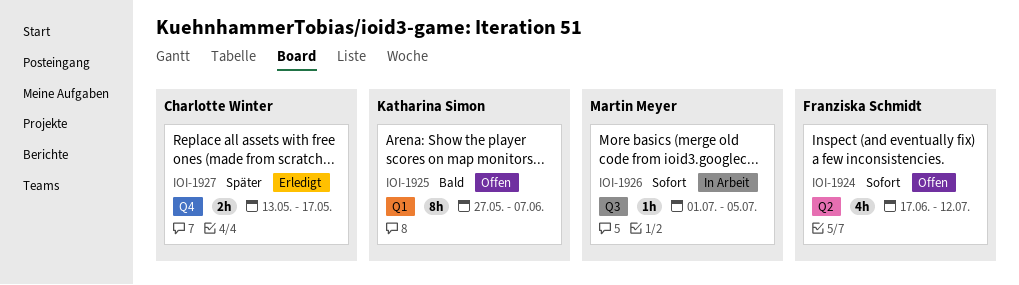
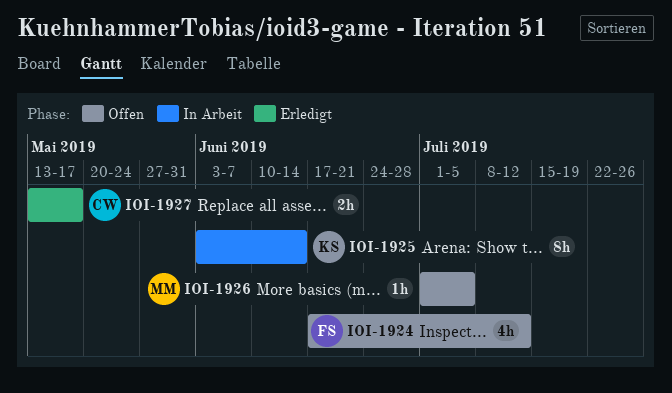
IOI-1925, status: Offen -> In Arbeit
IOI-1925, start: May 27 -> Jun 3
IOI-1925, due: Jun 7 -> Jun 14
IOI-1926, status: In Arbeit -> Offen

